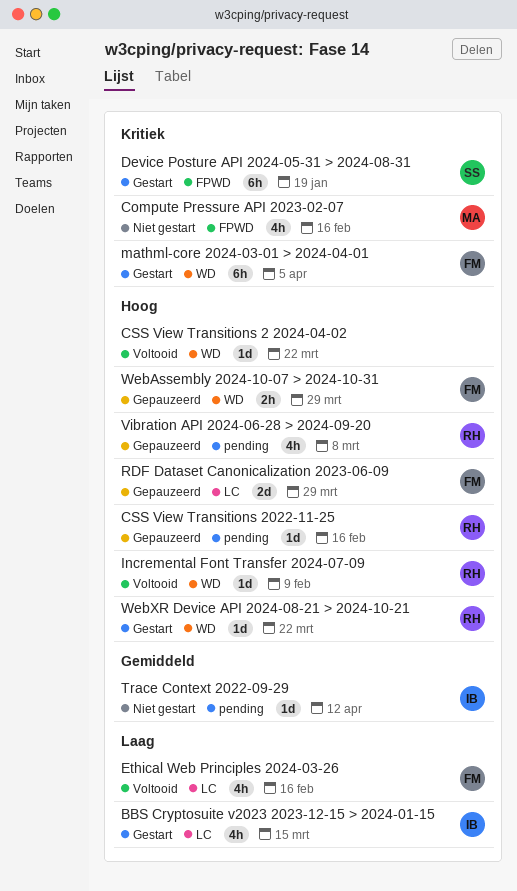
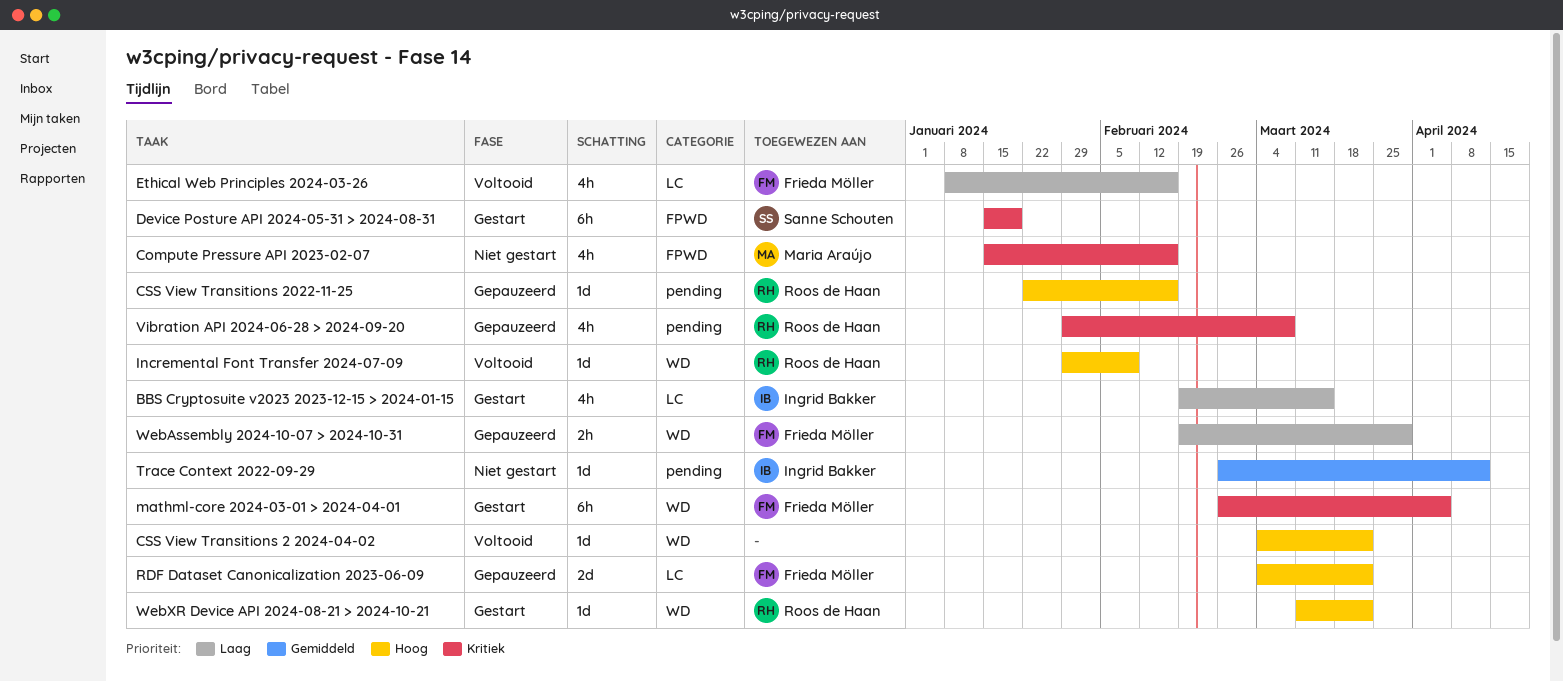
RDF Dataset Canonicalization 2023-06-09, due: Mar 29 -> Mar 22
Vibration API 2024-06-28 > 2024-09-20, priority: Hoog -> Kritiek
WebAssembly 2024-10-07 > 2024-10-31, priority: Hoog -> Laag

